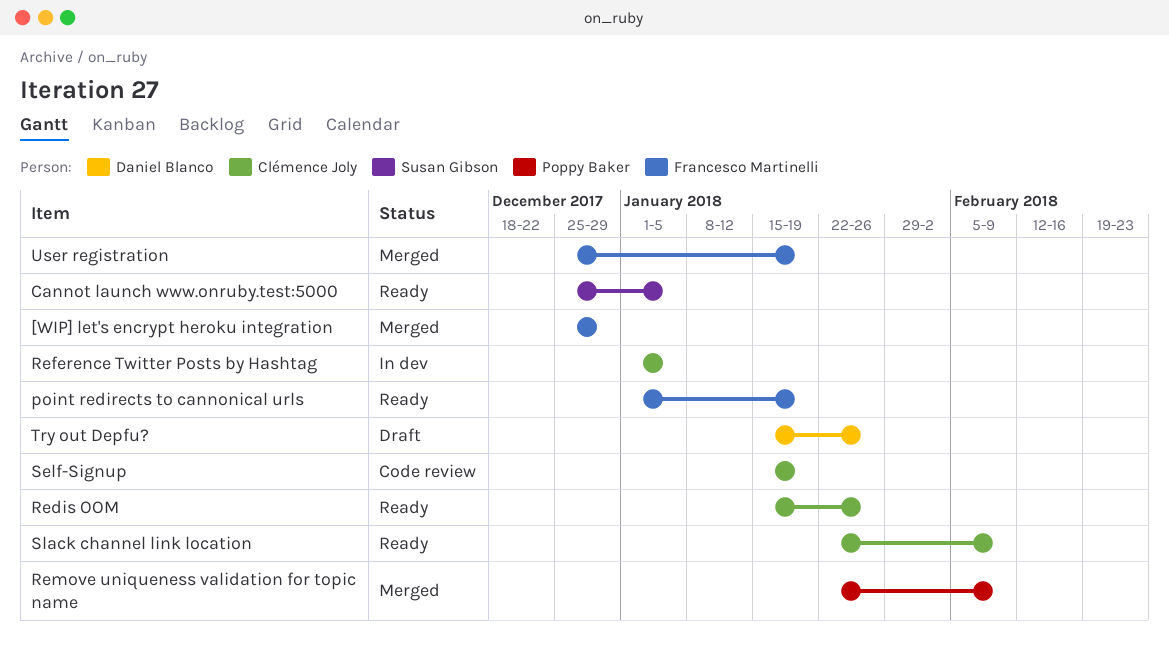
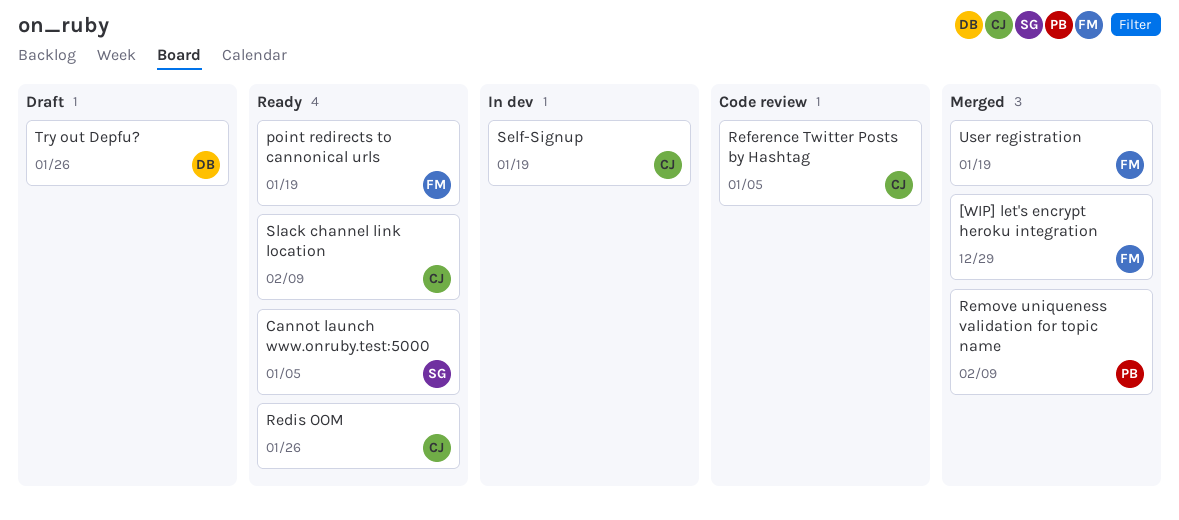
Reference Twitter Posts by Hashtag, status: In dev -> Code review
Self-Signup, status: Code review -> In dev

